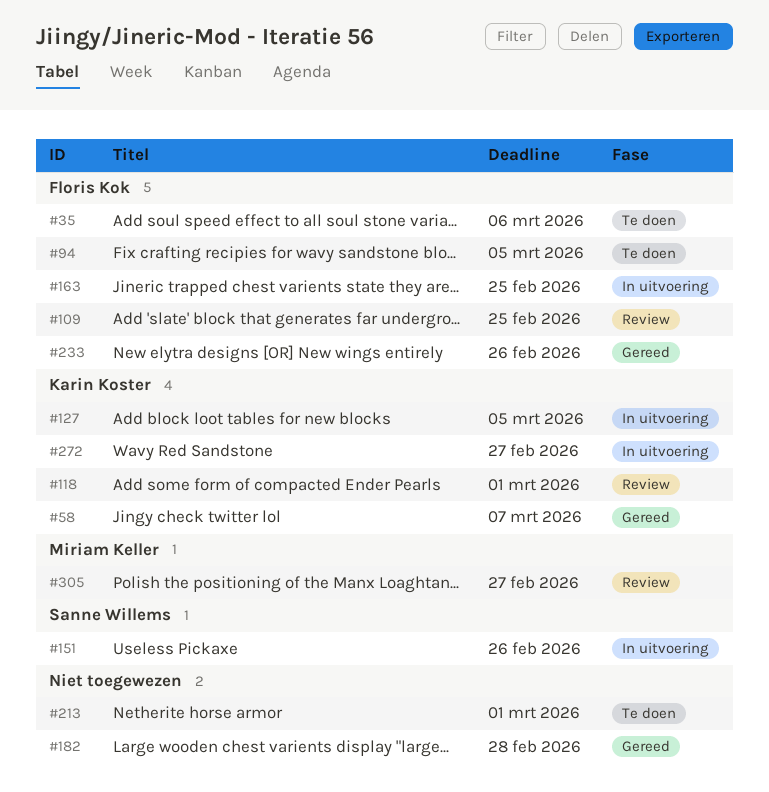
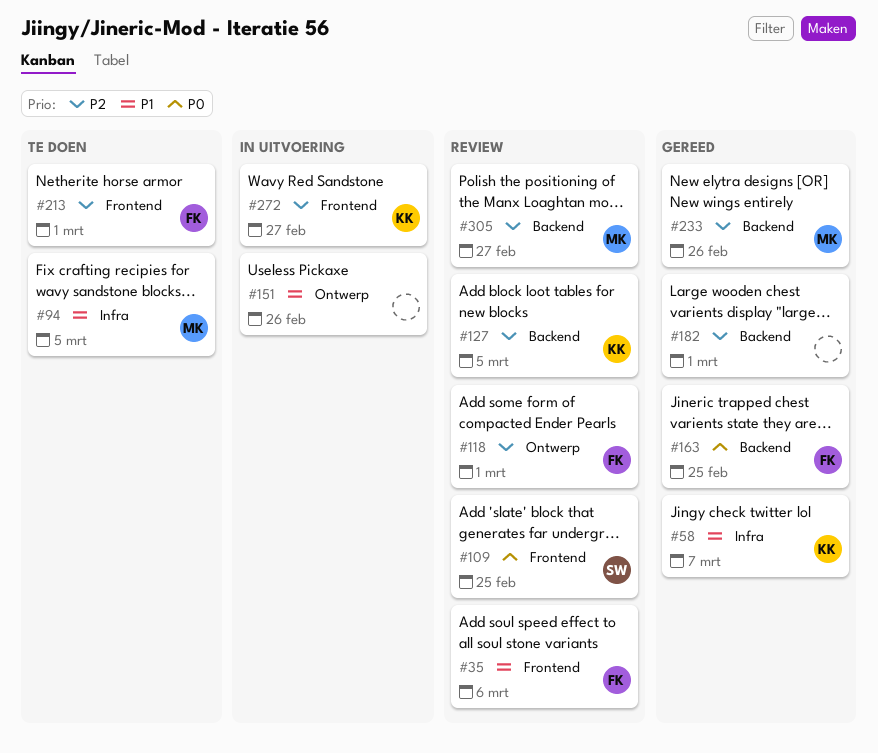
#35, status: Te doen -> Review
#94, owner: Floris Kok -> Miriam Keller
#109, owner: Floris Kok -> Sanne Willems
#118, owner: Karin Koster -> Floris Kok
#127, status: In uitvoering -> Review
#151, owner: Sanne Willems -> none
#163, status: In uitvoering -> Gereed
#182, due: Feb 28 -> Mar 1
#213, owner: none -> Floris Kok
#233, owner: Floris Kok -> Miriam Keller

